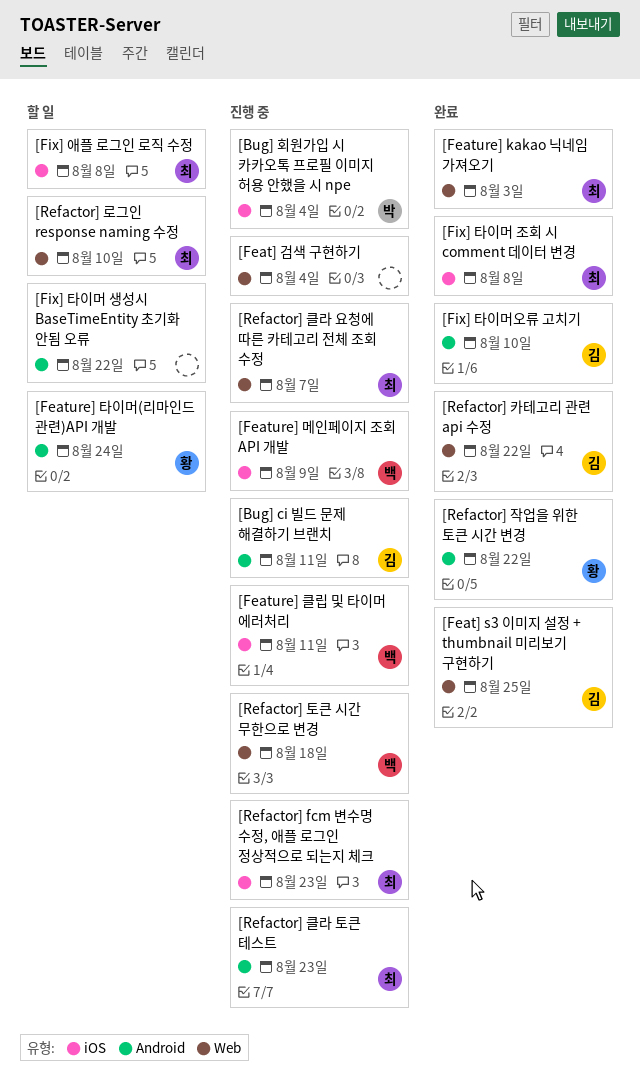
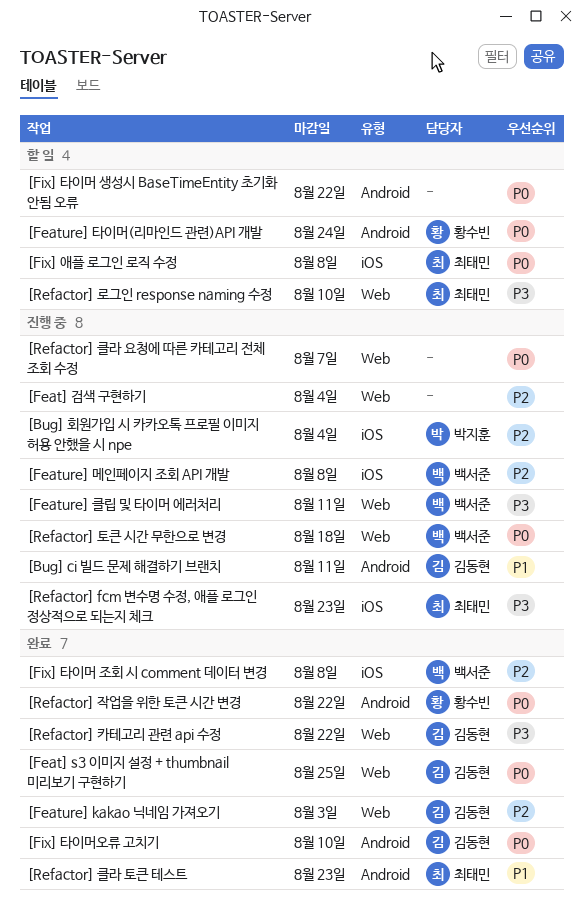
[Feature] kakao 닉네임 가져오기, owner: 최태민 -> 김동현
[Feature] 메인페이지 조회 API 개발, due: Aug 9 -> Aug 8
[Feature] 클립 및 타이머 에러처리, label: iOS -> Web
[Fix] 타이머 조회 시 comment 데이터 변경, owner: 최태민 -> 백서준
[Refactor] 클라 요청에 따른 카테고리 전체 조회 수정, owner: 최태민 -> none
[Refactor] 클라 토큰 테스트, status: 진행 중 -> 완료

